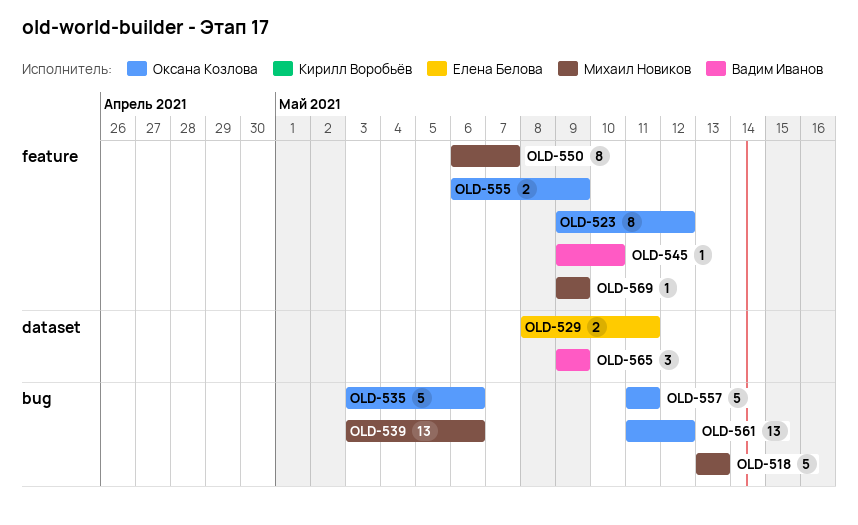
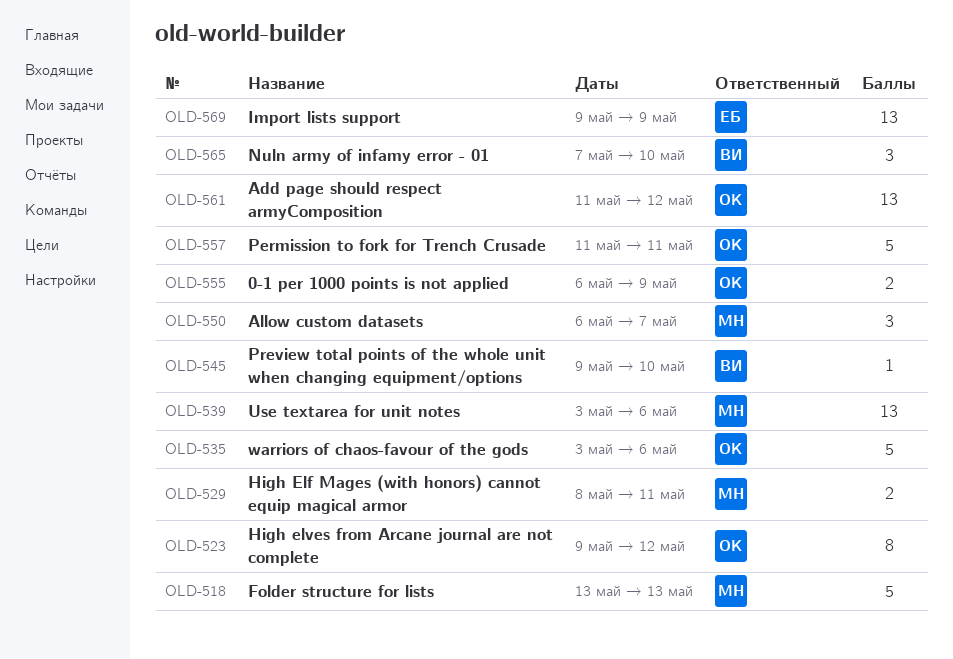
OLD-529, owner: Елена Белова -> Михаил Новиков
OLD-550, estimate: 8 -> 3
OLD-565, start: May 9 -> May 7
OLD-565, due: May 9 -> May 10
OLD-569, owner: Михаил Новиков -> Елена Белова
OLD-569, estimate: 1 -> 13

